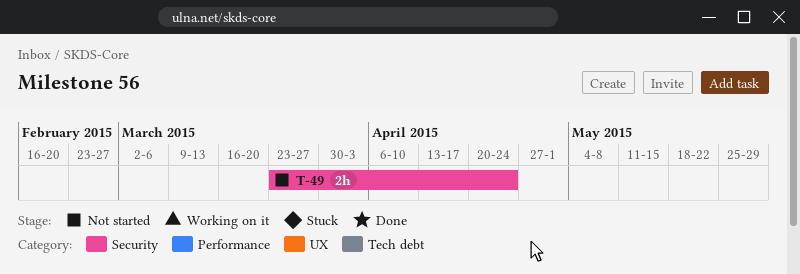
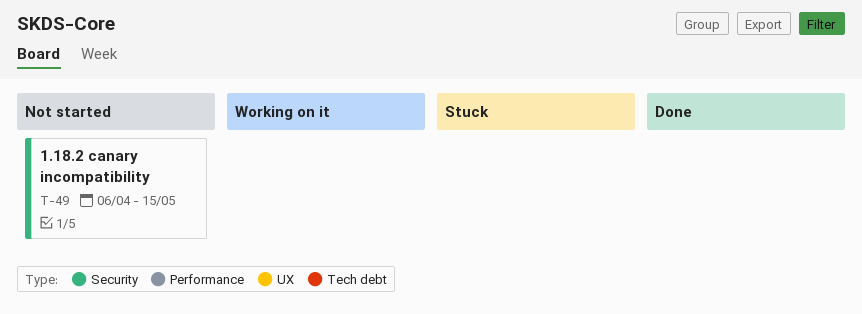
T-49, start: Mar 23 -> Apr 6
T-49, due: Apr 24 -> May 15

